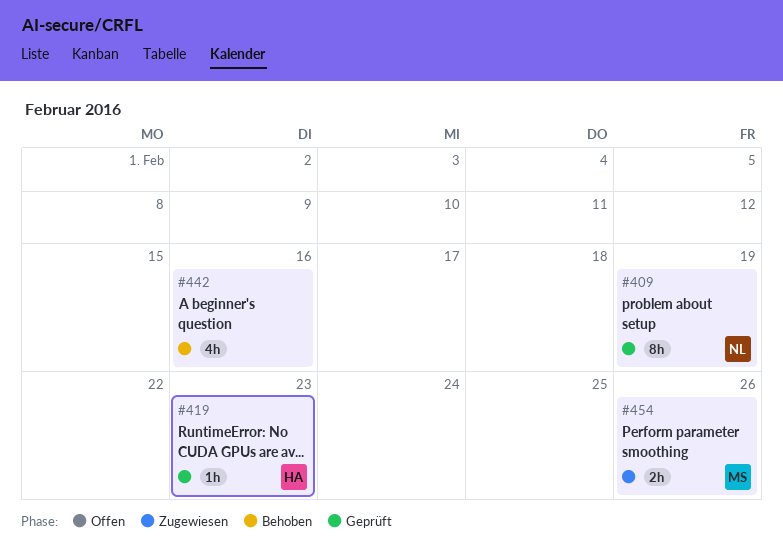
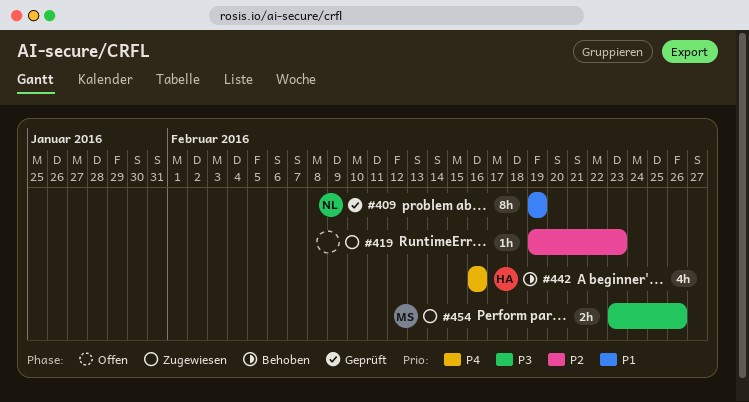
#419, status: Geprüft -> Zugewiesen
#419, owner: HA -> none
#442, owner: none -> HA

